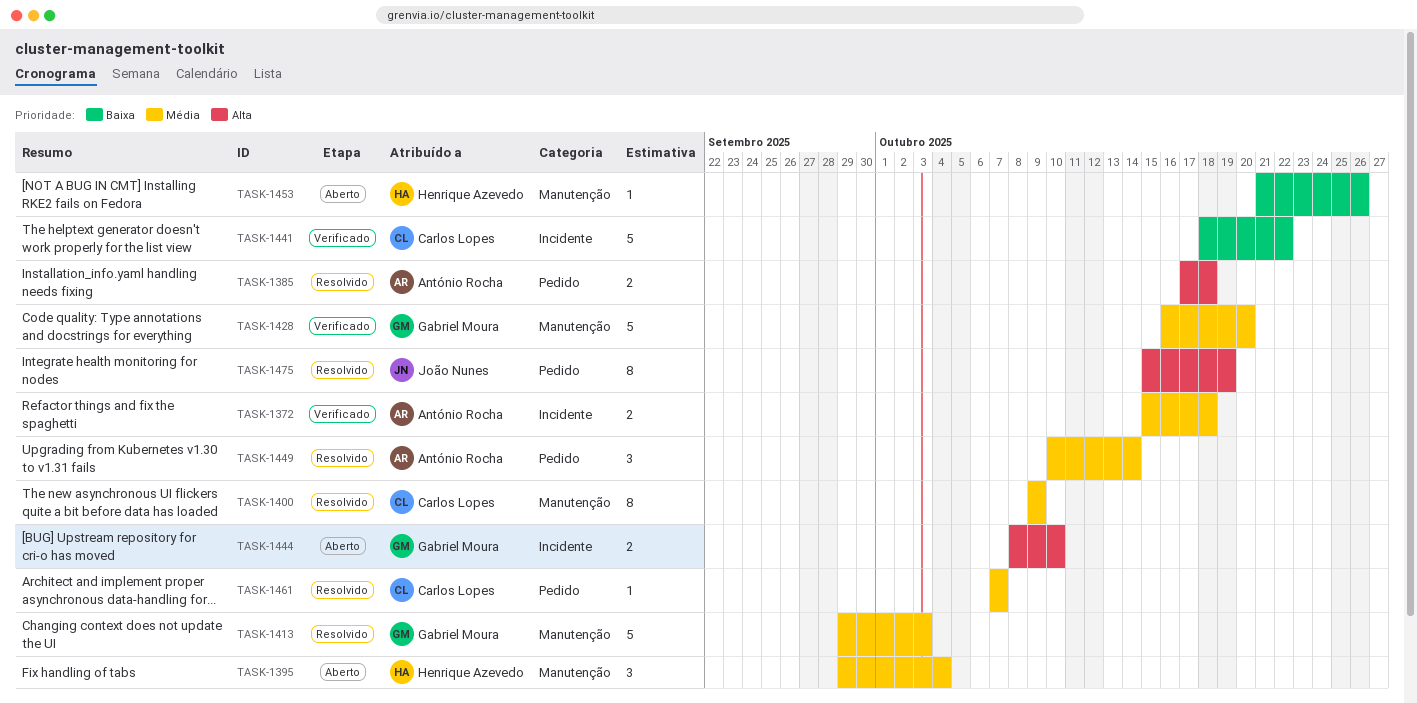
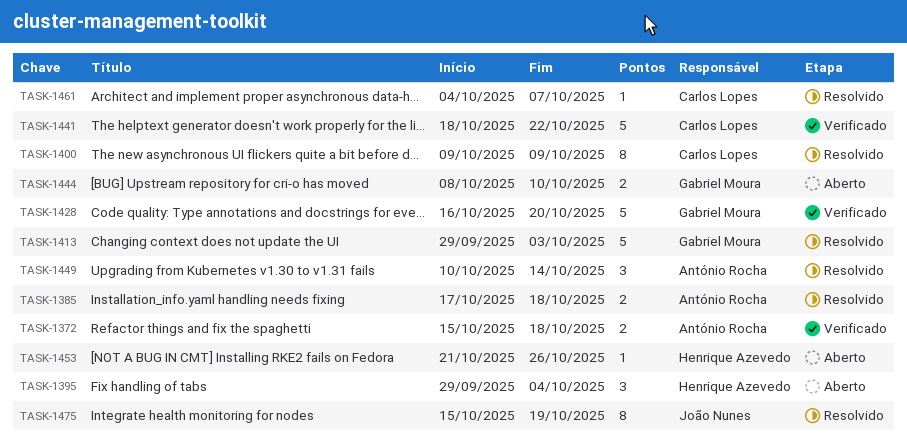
TASK-1461, start: Oct 7 -> Oct 4

